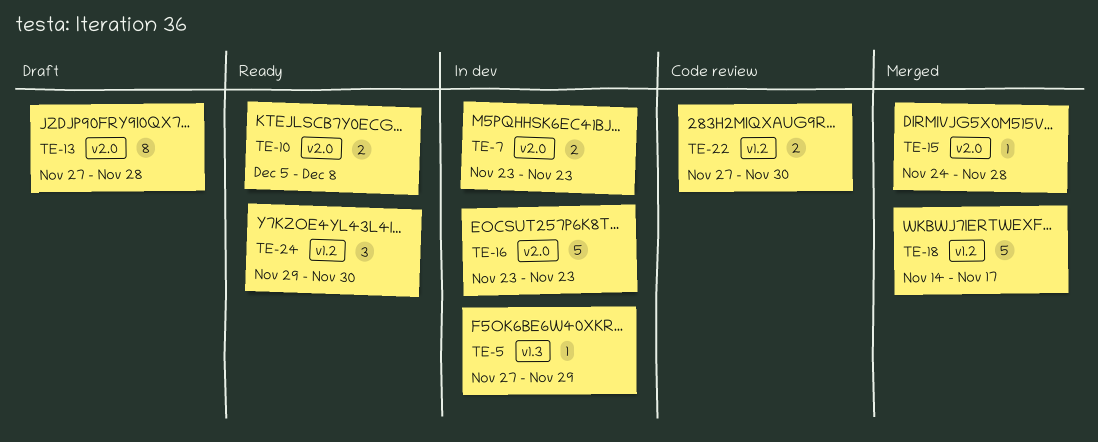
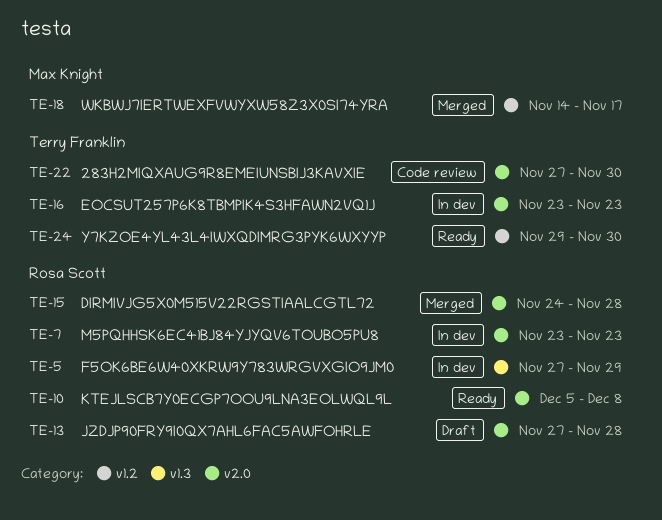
TE-22, label: v1.2 -> v2.0

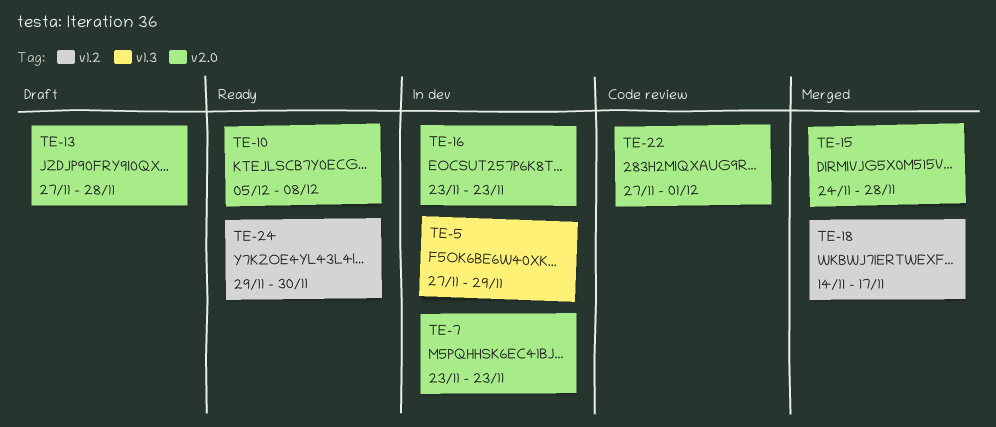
TE-22, due: Nov 30 -> Dec 1

